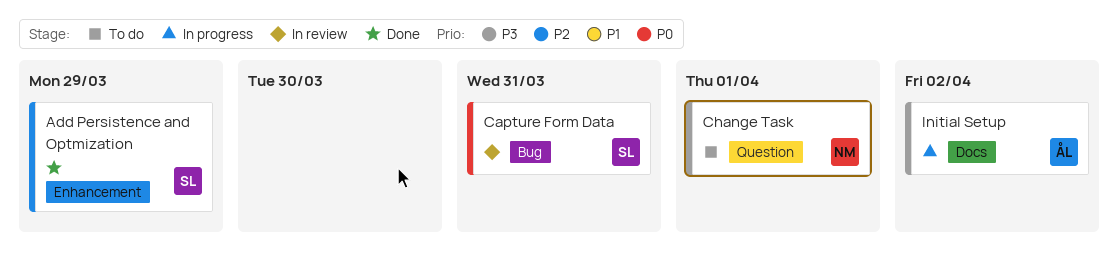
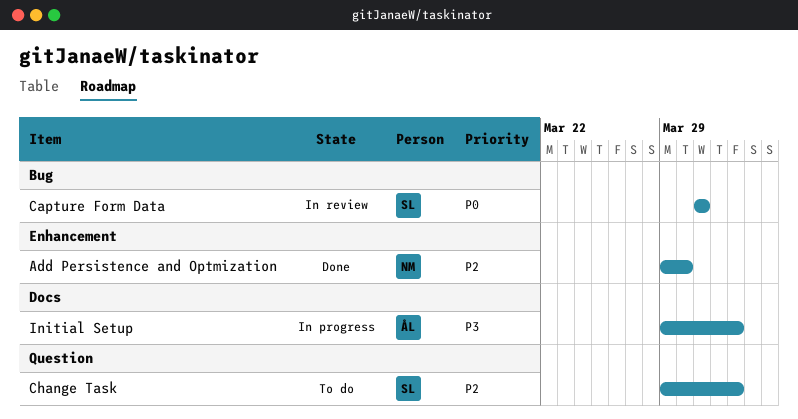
Add Persistence and Optmization, owner: SL -> NM
Add Persistence and Optmization, due: Mar 29 -> Mar 30
Change Task, owner: NM -> SL
Change Task, priority: P3 -> P2
Change Task, due: Apr 1 -> Apr 2

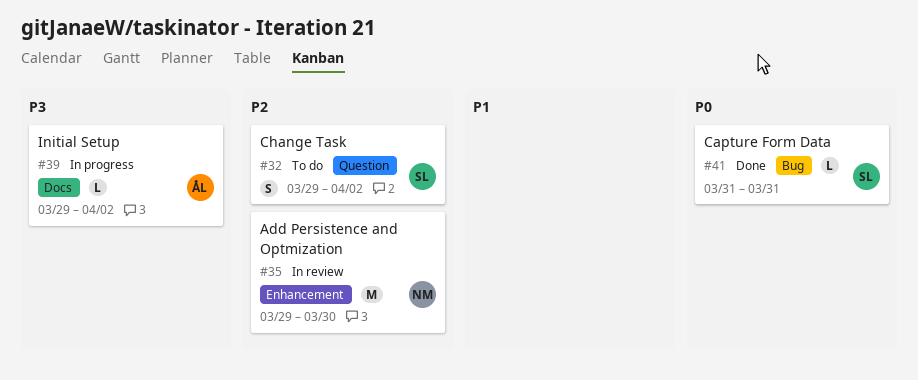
Add Persistence and Optmization, status: Done -> In review
Capture Form Data, status: In review -> Done

